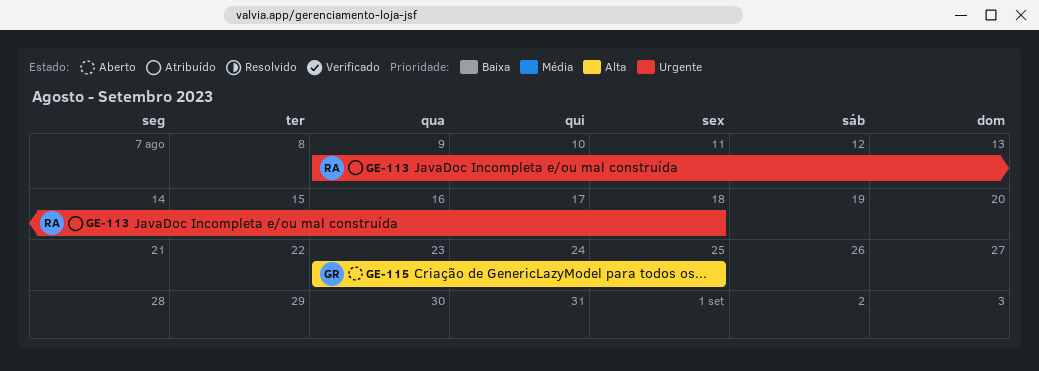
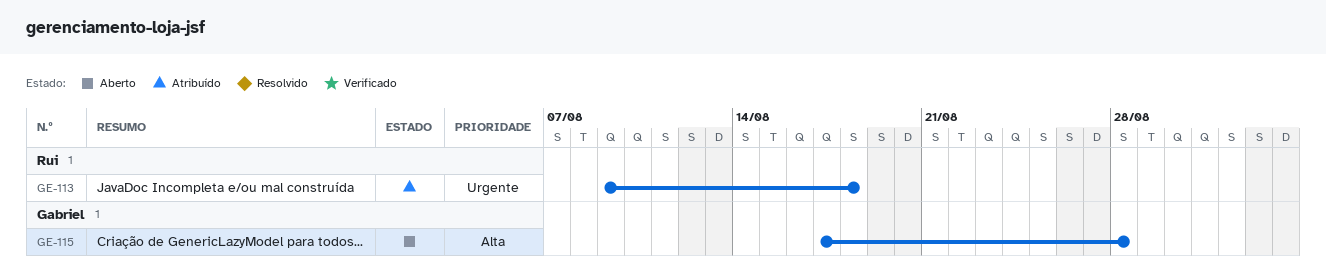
GE-115, start: Aug 23 -> Aug 17
GE-115, due: Aug 25 -> Aug 28

